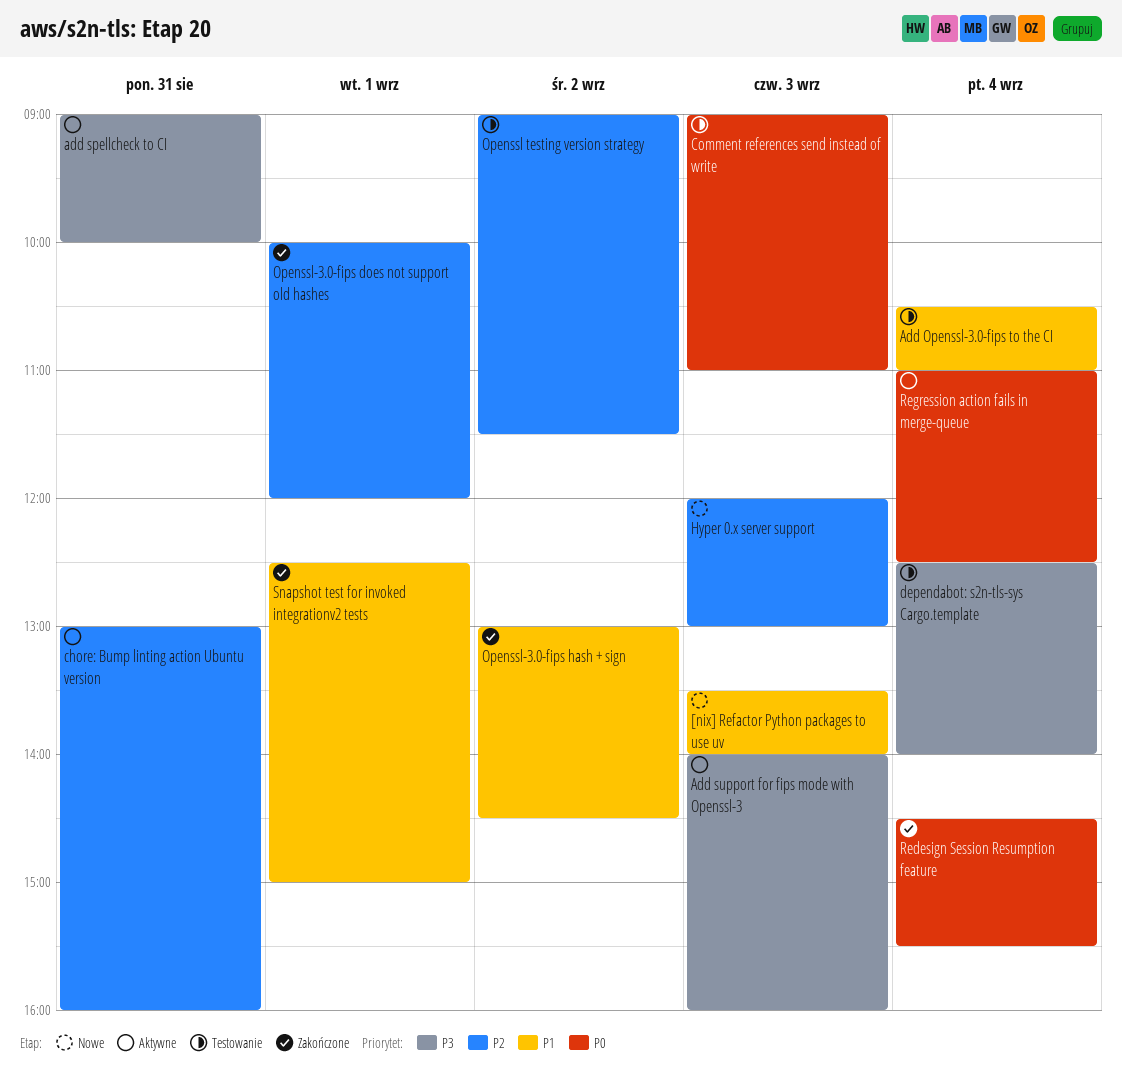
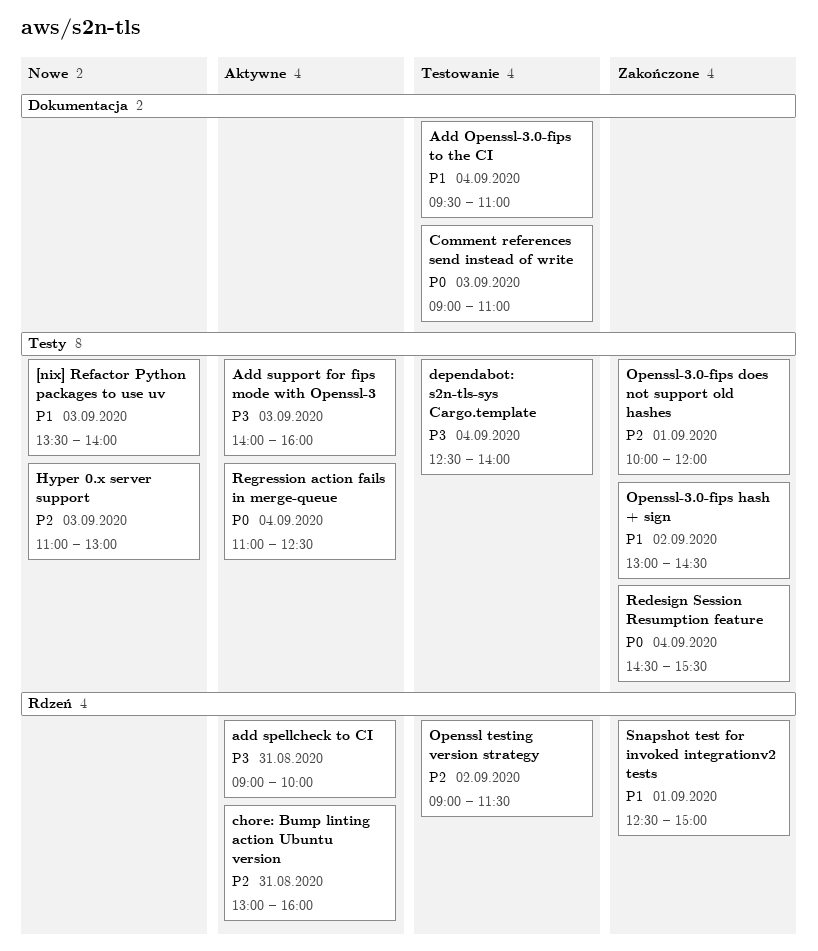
Add Openssl-3.0-fips to the CI, begins: 10:30 -> 09:30
Hyper 0.x server support, begins: 12:00 -> 11:00

